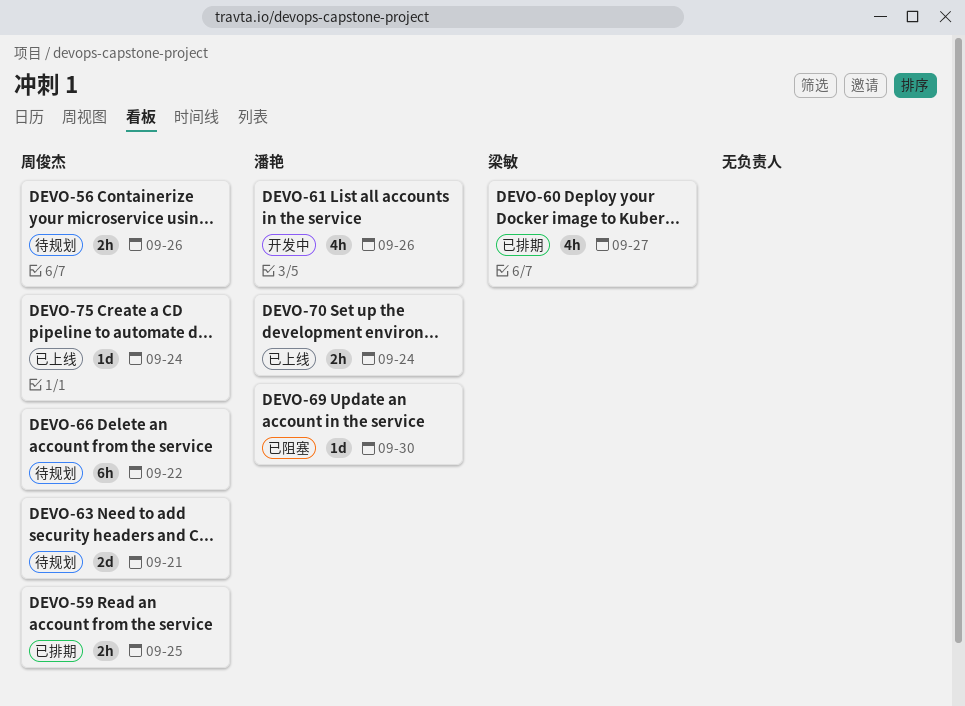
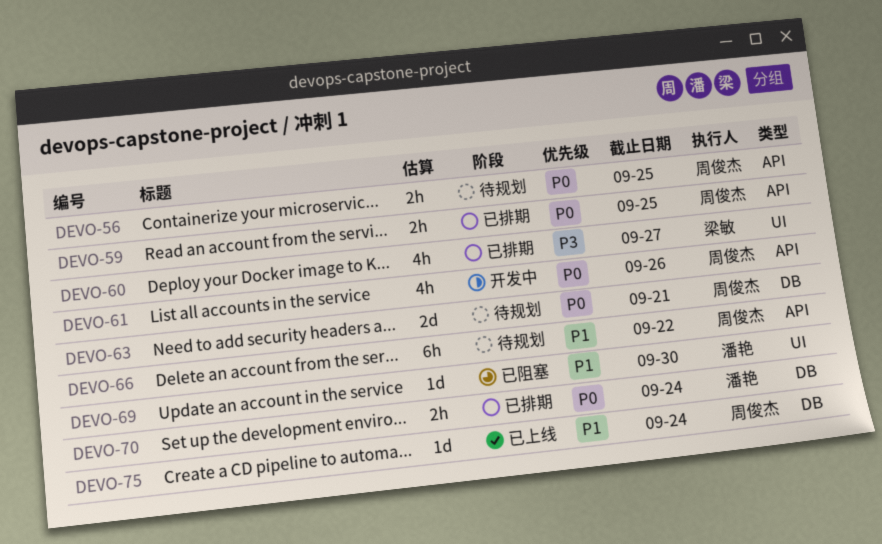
DEVO-56, due: Sep 26 -> Sep 25
DEVO-61, owner: 潘艳 -> 周俊杰
DEVO-70, status: 已上线 -> 已排期

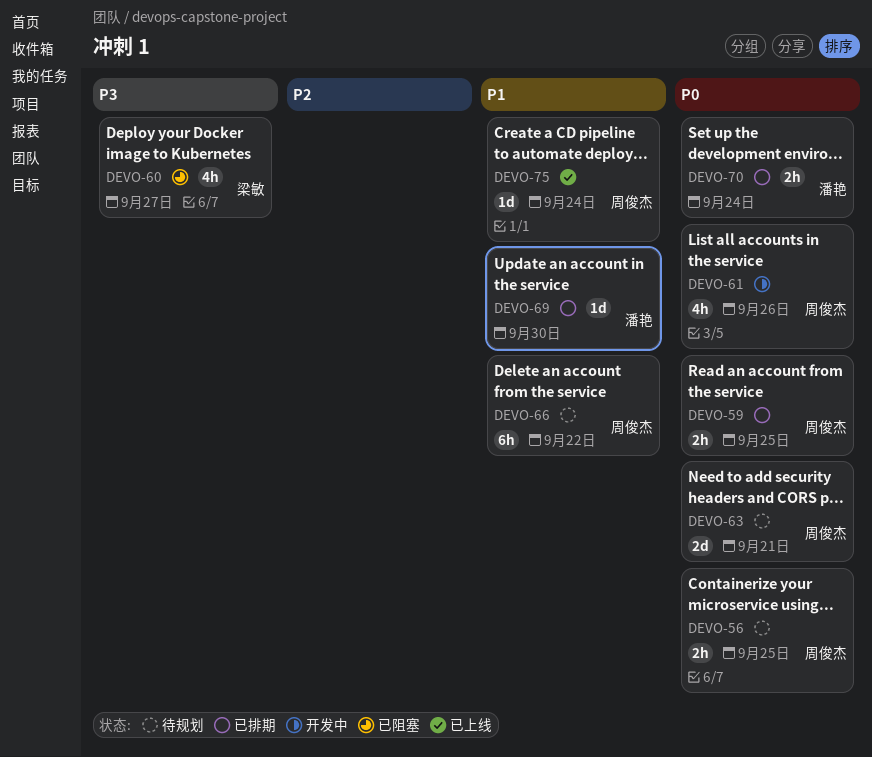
DEVO-60, status: 已排期 -> 已阻塞
DEVO-69, status: 已阻塞 -> 已排期

